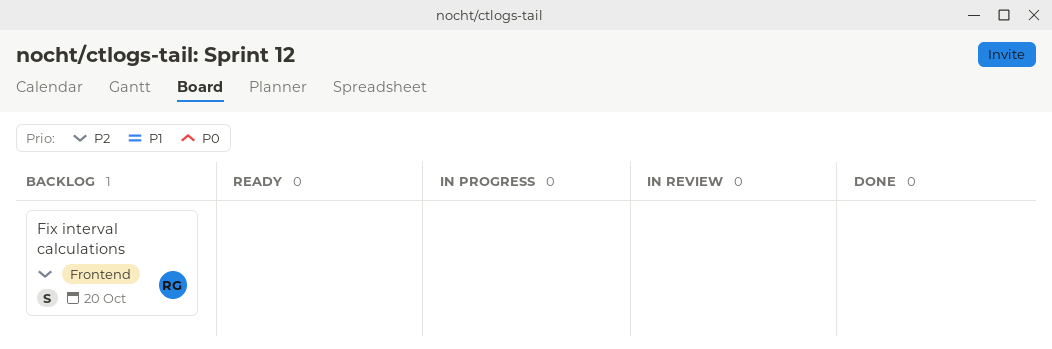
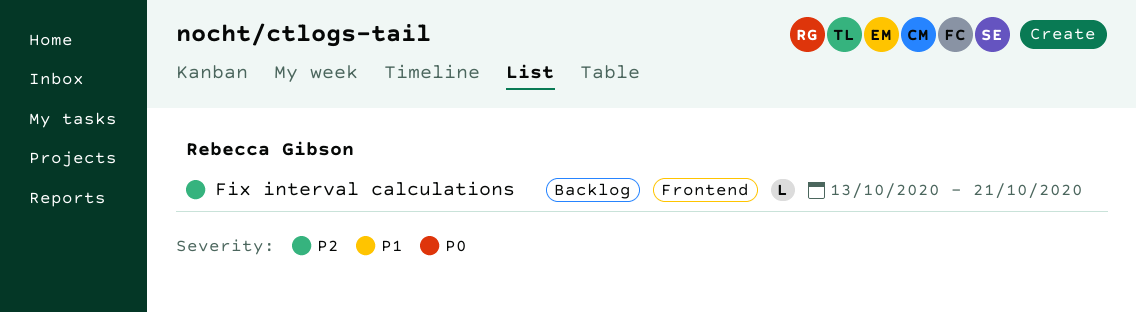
Fix interval calculations, estimate: S -> L
Fix interval calculations, due: Oct 20 -> Oct 21

